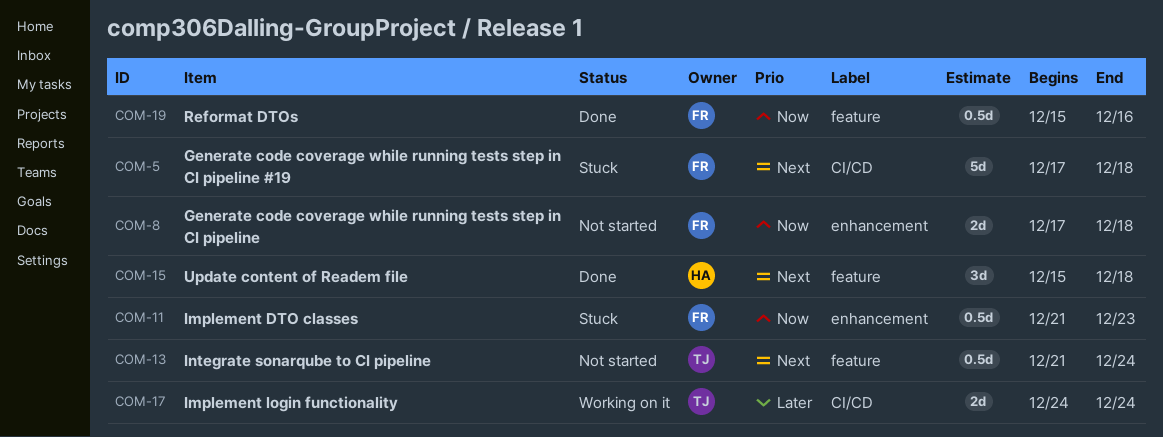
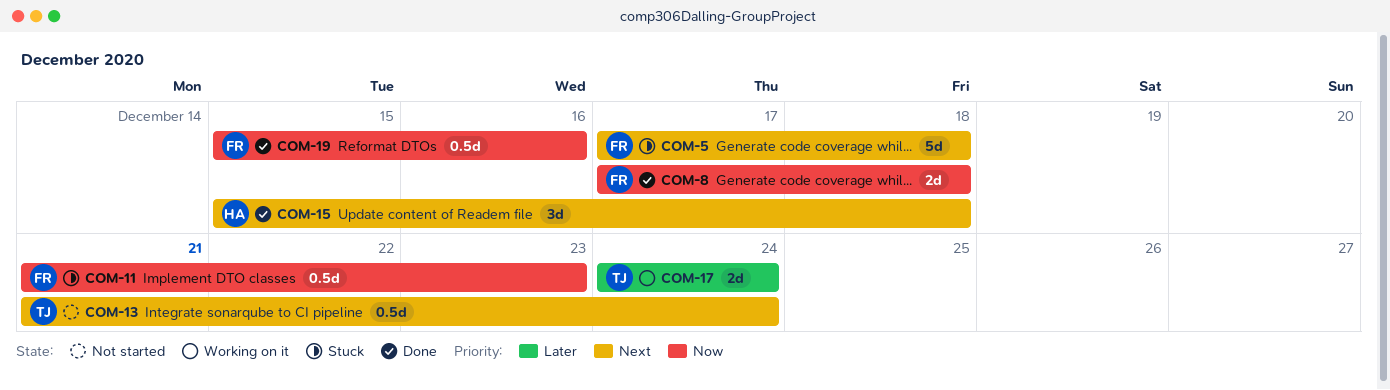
COM-8, status: Not started -> Done

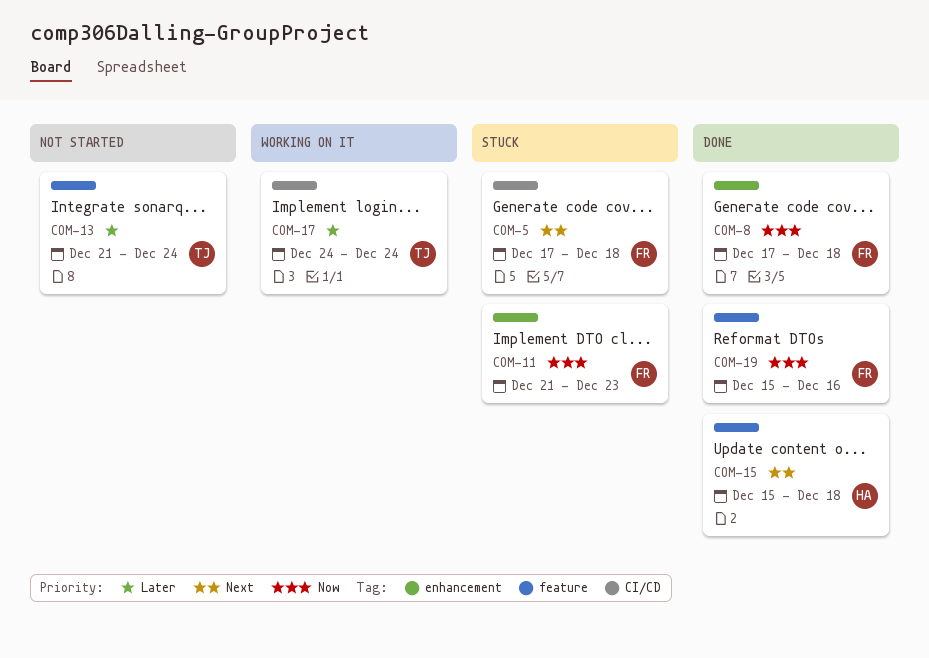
COM-13, priority: Next -> Later

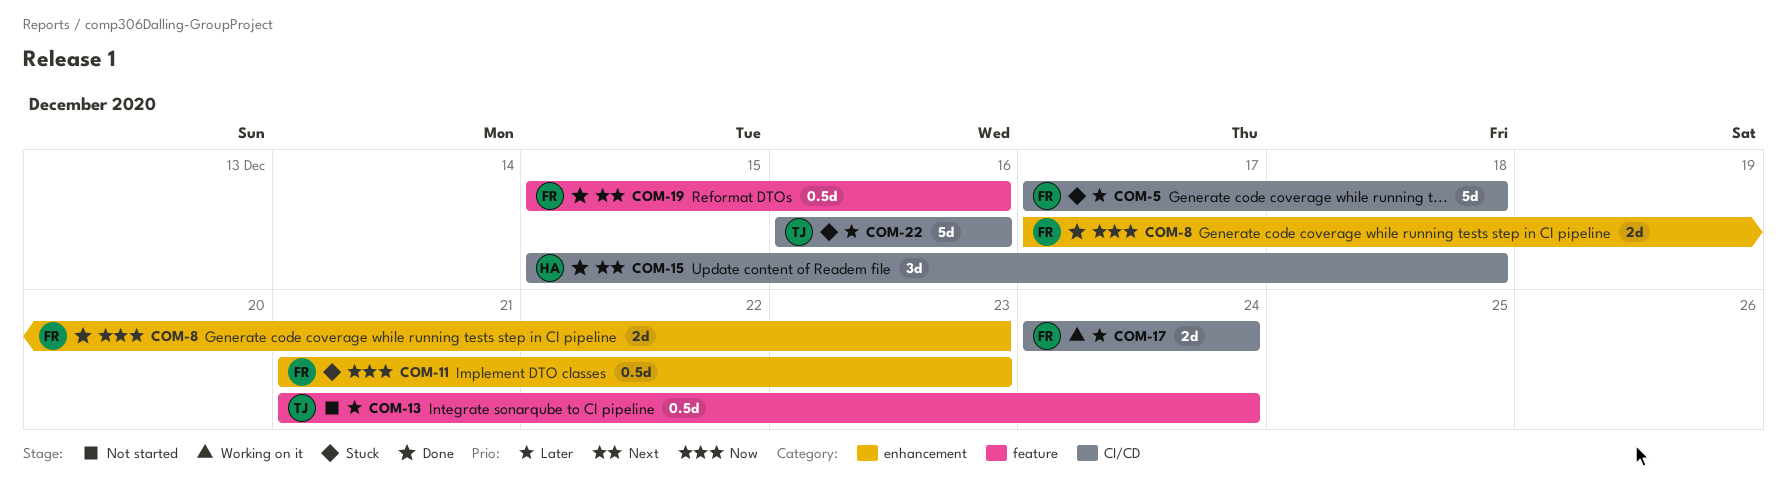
COM-5, priority: Next -> Later
COM-8, due: Dec 18 -> Dec 23
COM-15, label: feature -> CI/CD
COM-17, owner: TJ -> FR
COM-19, priority: Now -> Next
COM-22: none -> present

